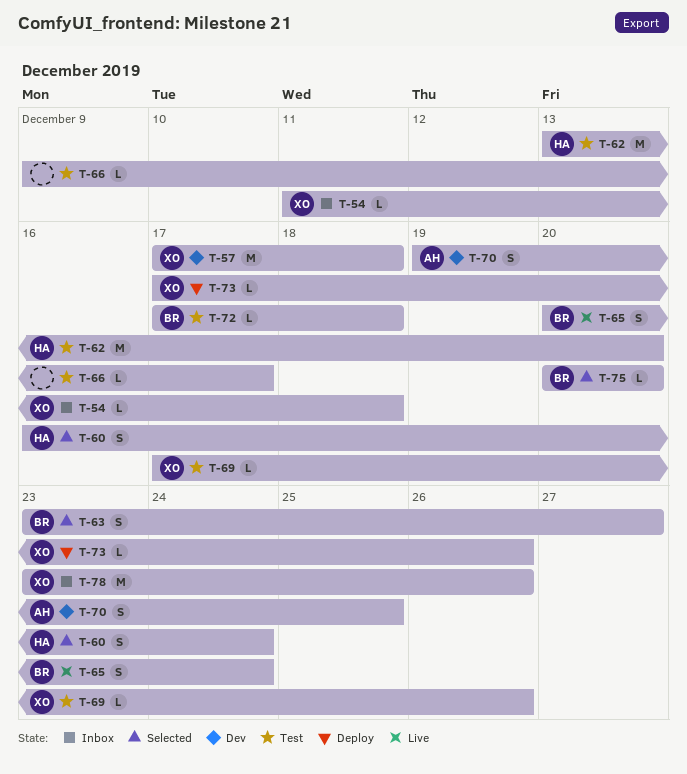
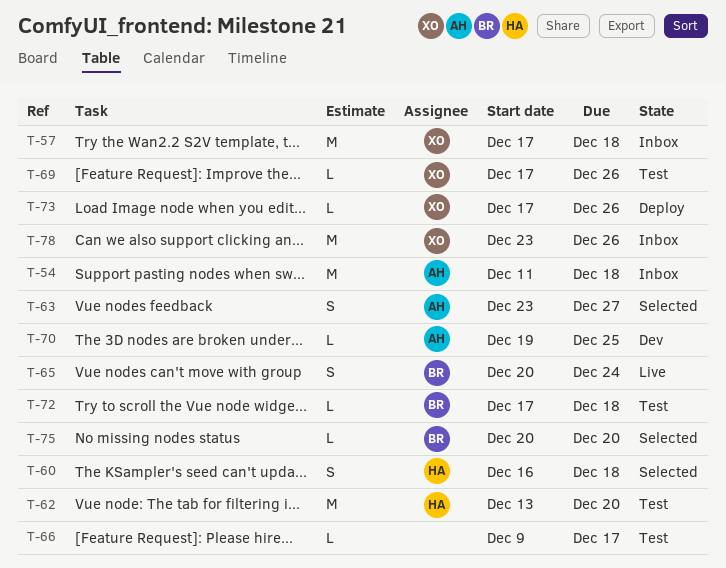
T-54, owner: XO -> AH
T-54, estimate: L -> M
T-57, status: Dev -> Inbox
T-60, due: Dec 24 -> Dec 18
T-63, owner: BR -> AH
T-70, estimate: S -> L

